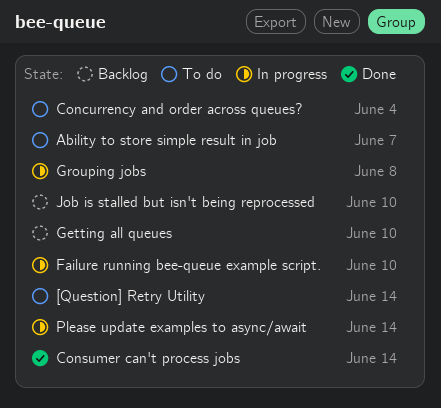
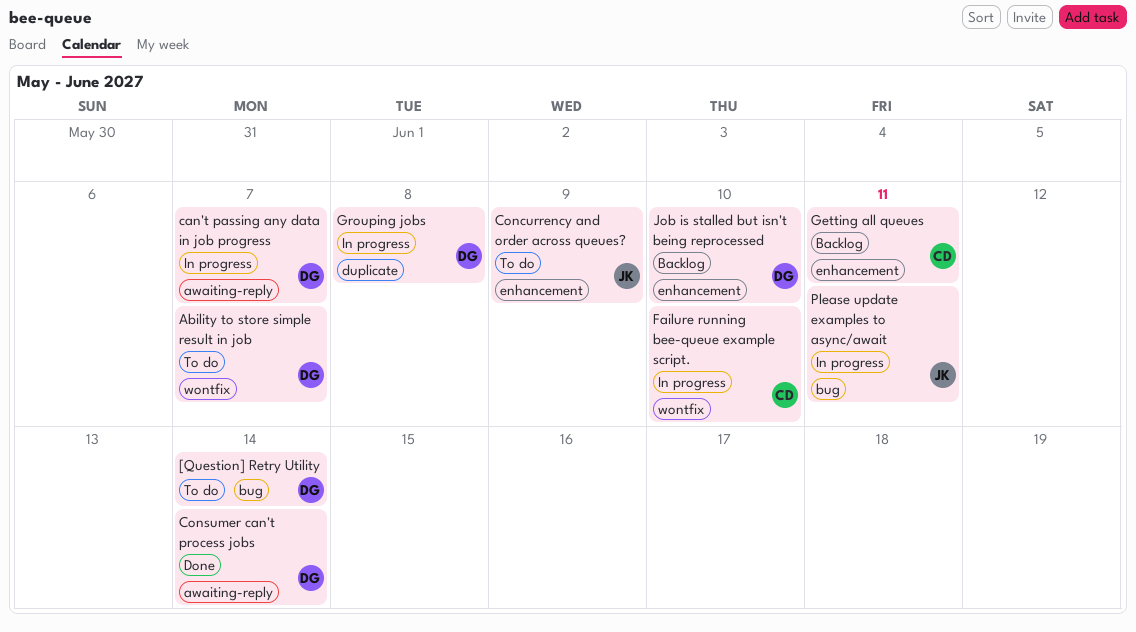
can't passing any data in job progress: none -> present
Concurrency and order across queues?, due: Jun 4 -> Jun 9
Getting all queues, due: Jun 10 -> Jun 11
Please update examples to async/await, due: Jun 14 -> Jun 11

